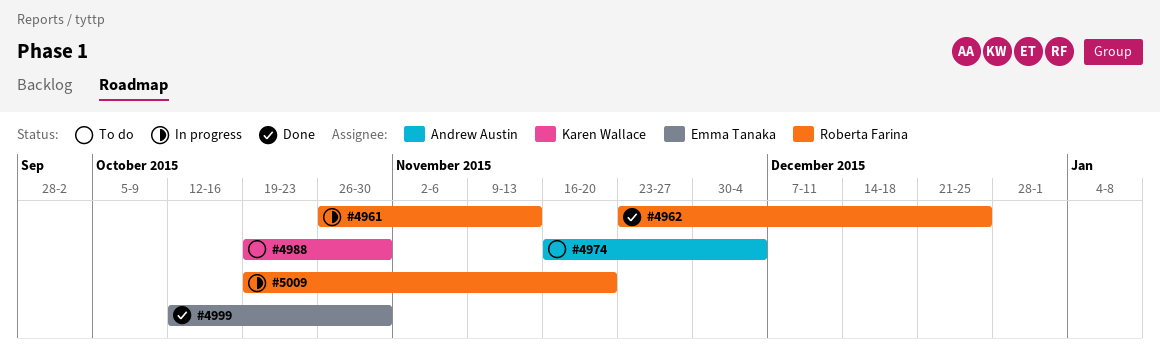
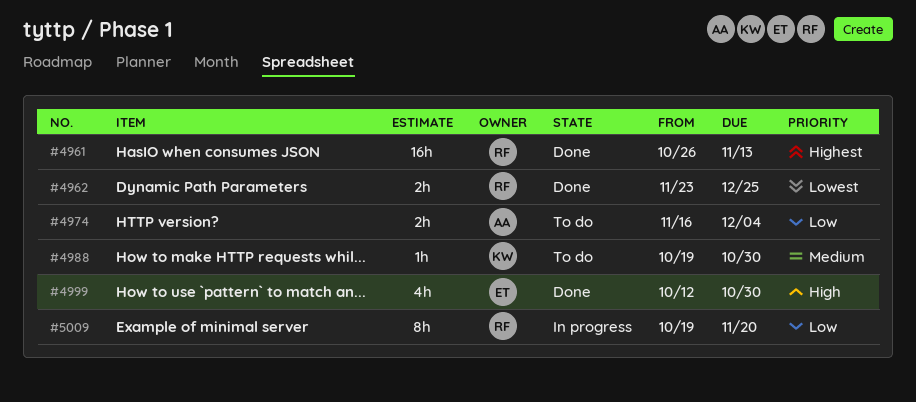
#4961, status: In progress -> Done

